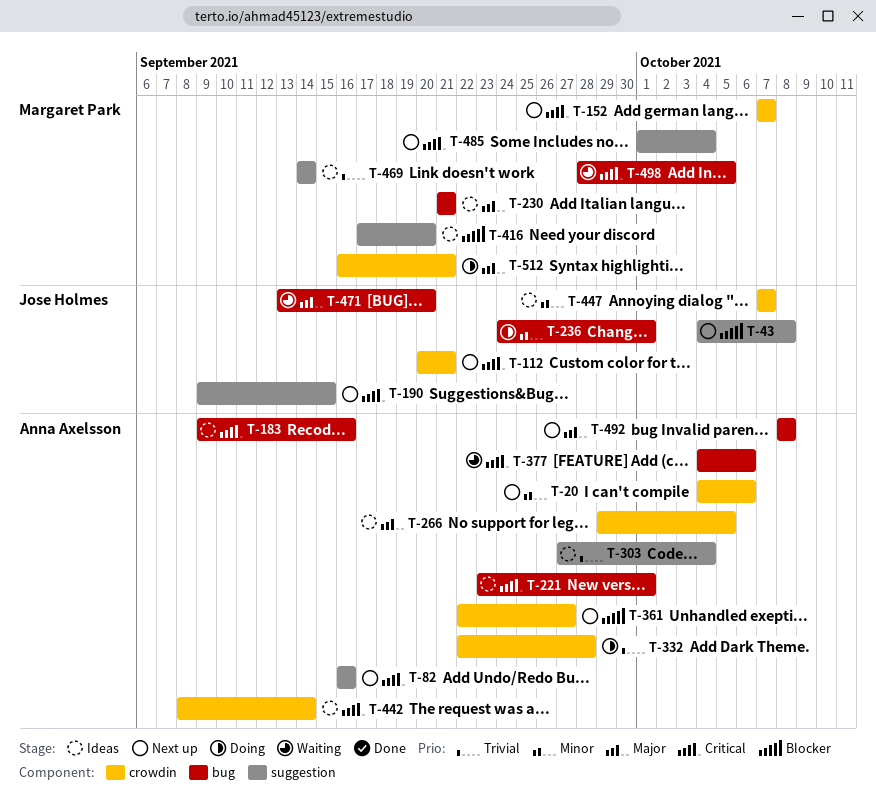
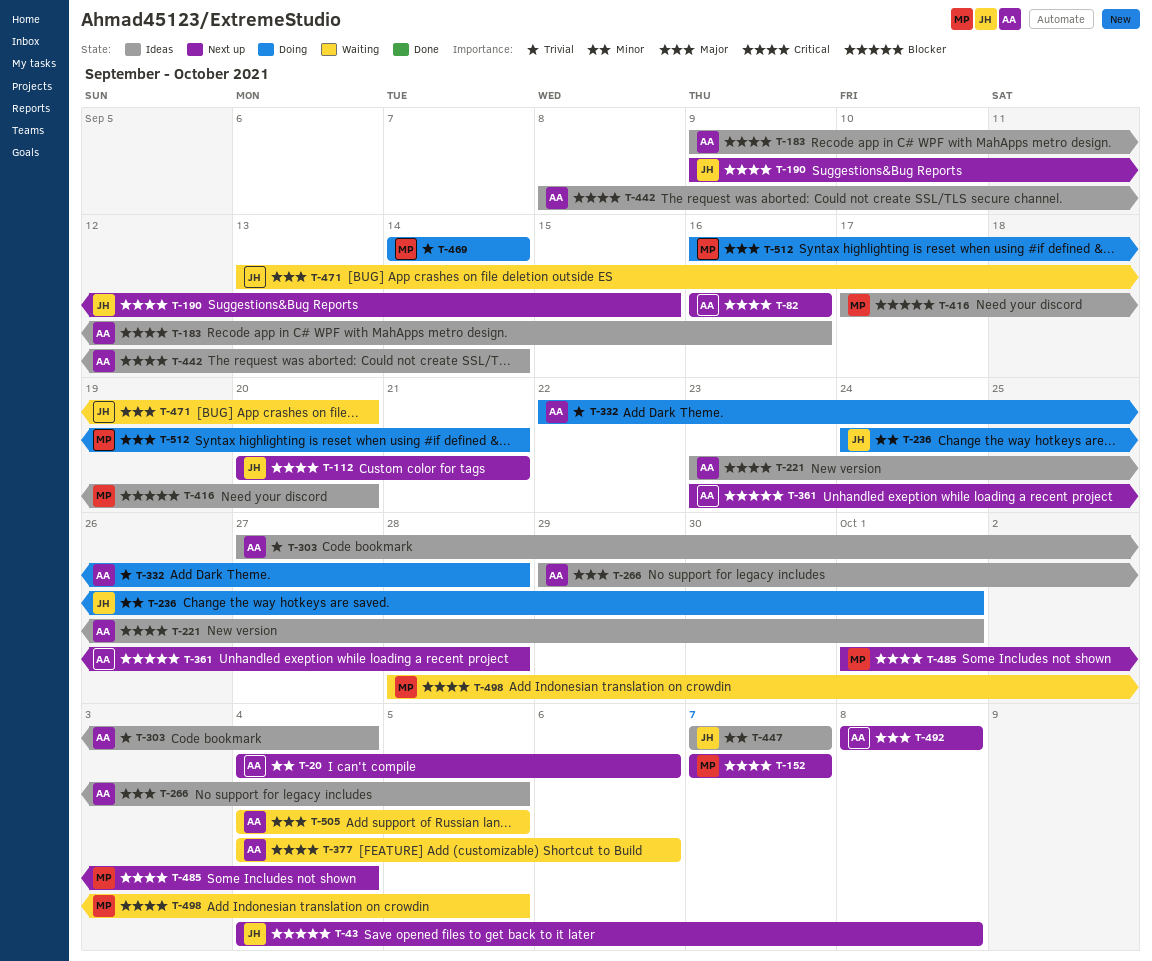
T-230: present -> none
T-361, start: Sep 22 -> Sep 23
T-361, due: Sep 27 -> Sep 28
T-469, status: Ideas -> Doing
T-505: none -> present

